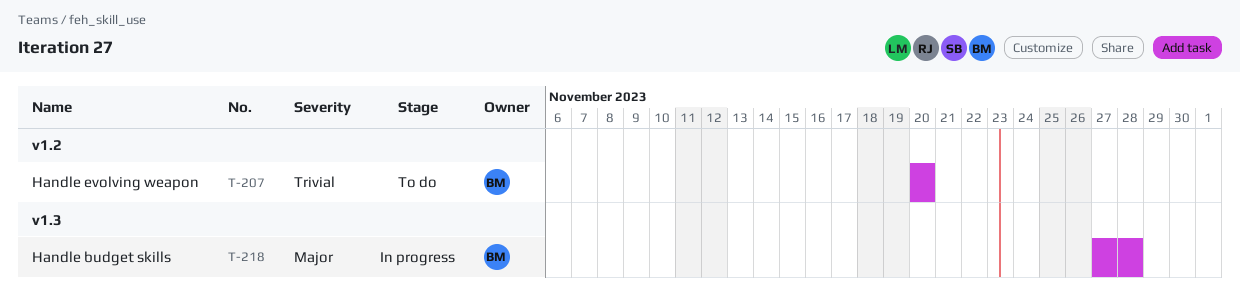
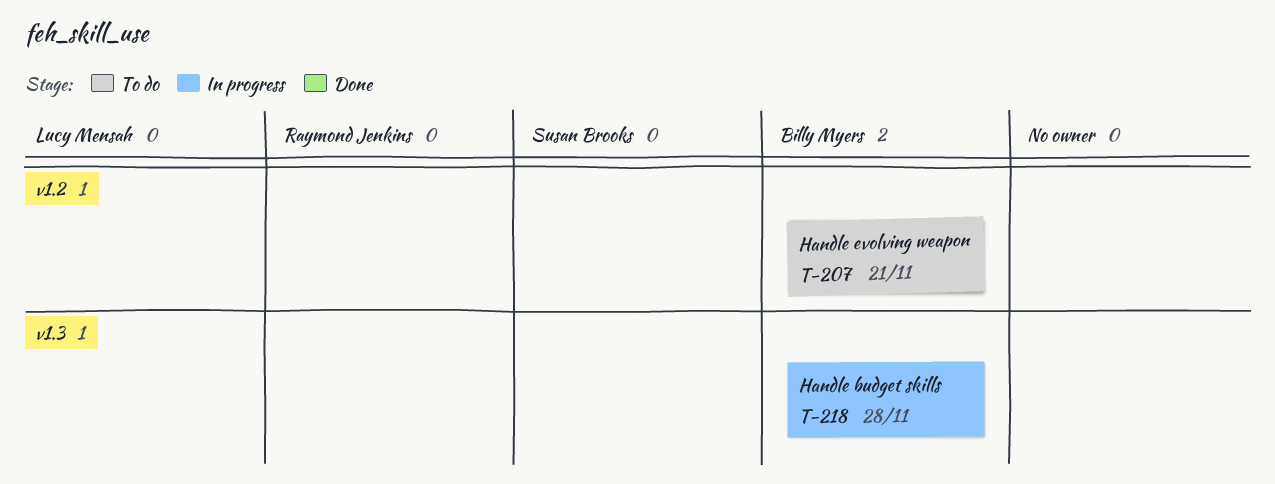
T-207, due: Nov 20 -> Nov 21

